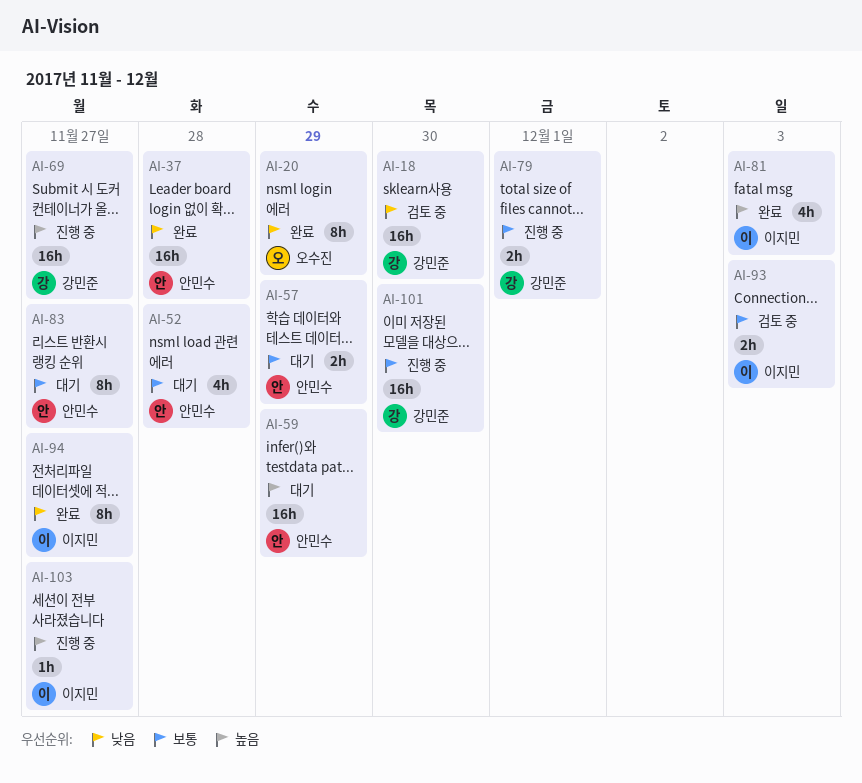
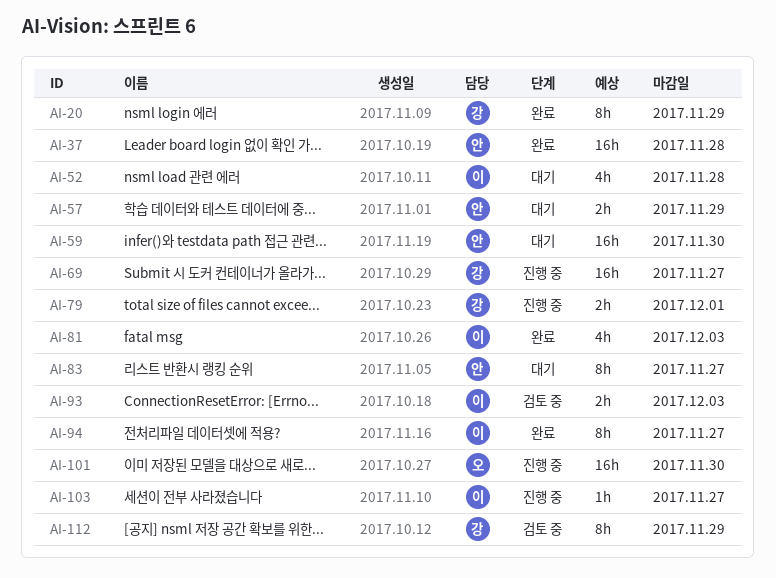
AI-18: present -> none
AI-20, owner: 오수진 -> 강민준
AI-52, owner: 안민수 -> 이지민
AI-59, due: Nov 29 -> Nov 30
AI-101, owner: 강민준 -> 오수진
AI-112: none -> present

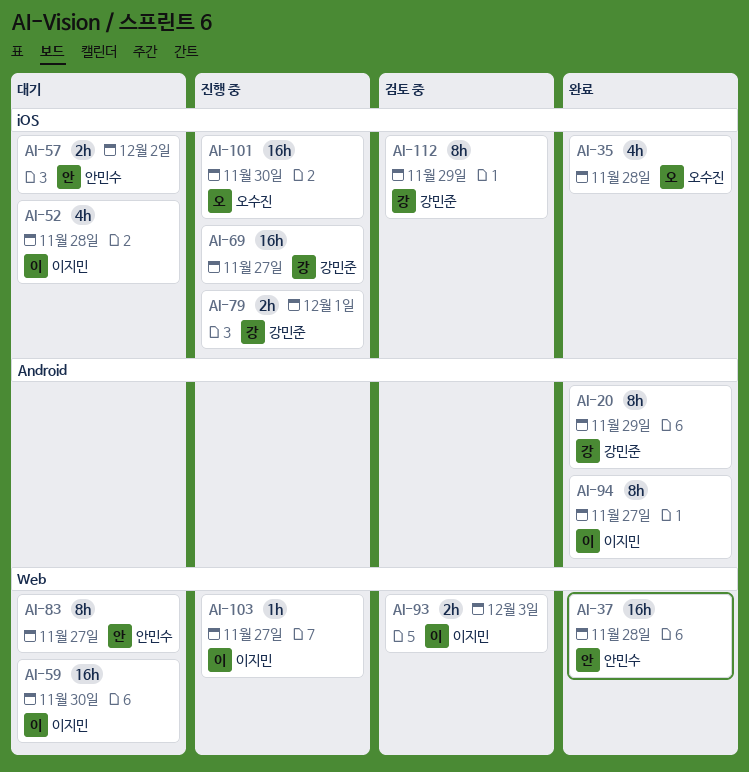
AI-35: none -> present
AI-57, due: Nov 29 -> Dec 2
AI-59, owner: 안민수 -> 이지민
AI-81: present -> none

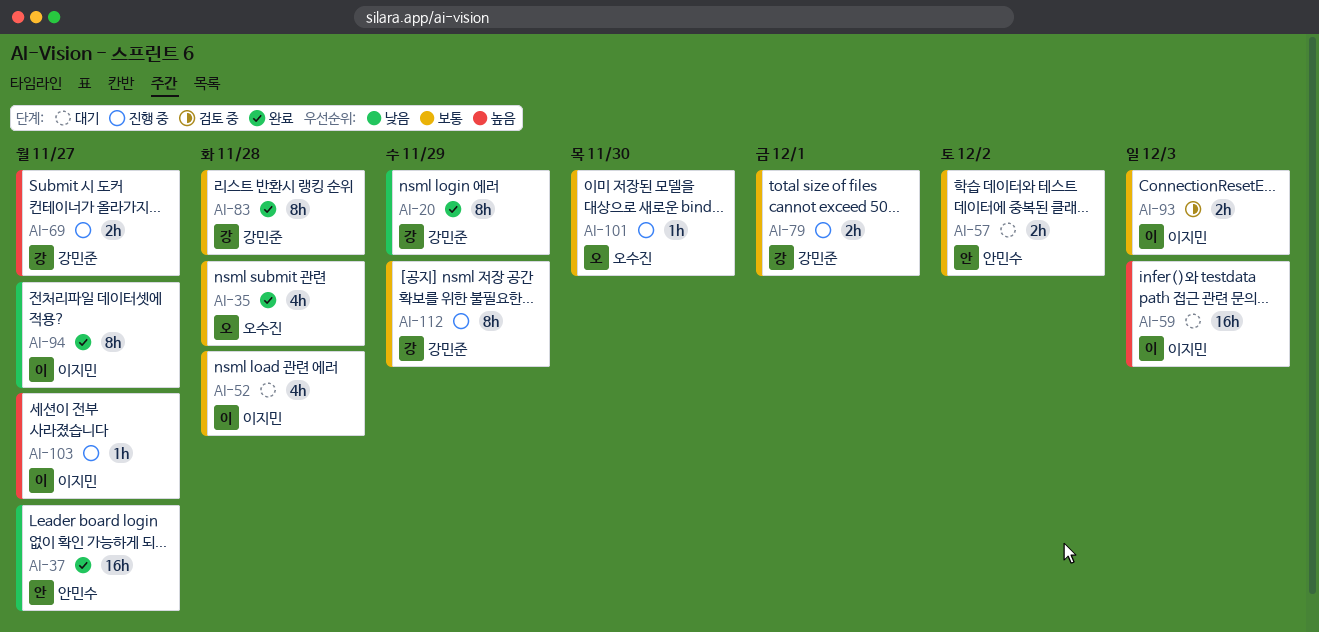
AI-37, due: Nov 28 -> Nov 27
AI-59, due: Nov 30 -> Dec 3
AI-69, estimate: 16h -> 2h
AI-83, status: 대기 -> 완료
AI-83, owner: 안민수 -> 강민준
AI-83, due: Nov 27 -> Nov 28
AI-101, estimate: 16h -> 1h
AI-112, status: 검토 중 -> 진행 중

